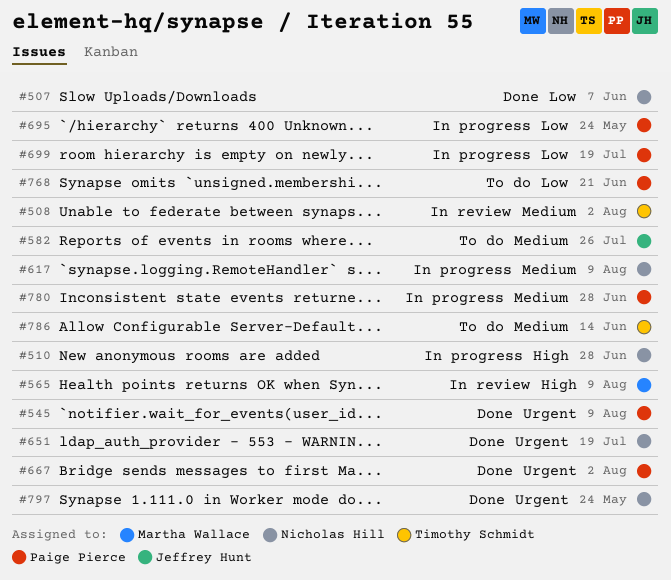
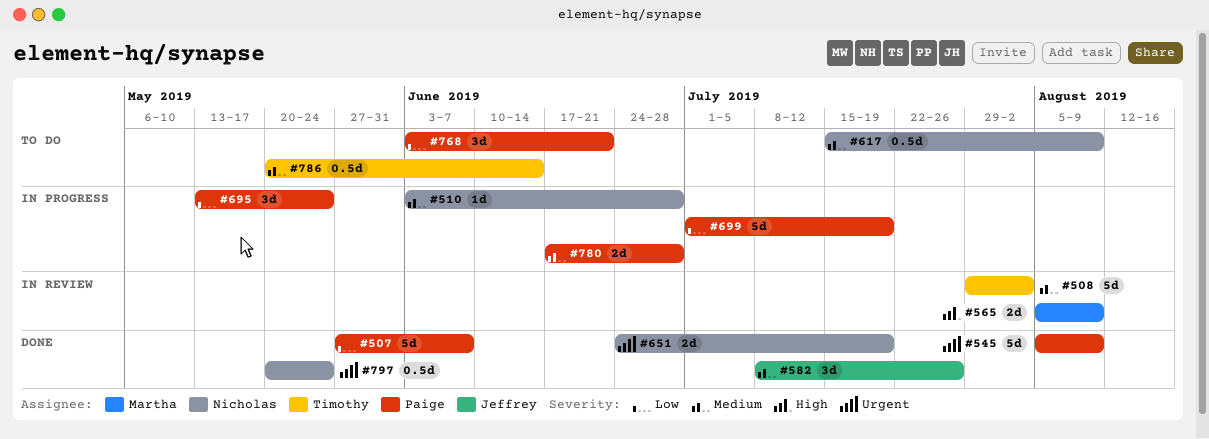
#507, owner: Nicholas Hill -> Paige Pierce
#510, priority: High -> Medium
#582, status: To do -> Done
#617, status: In progress -> To do
#667: present -> none

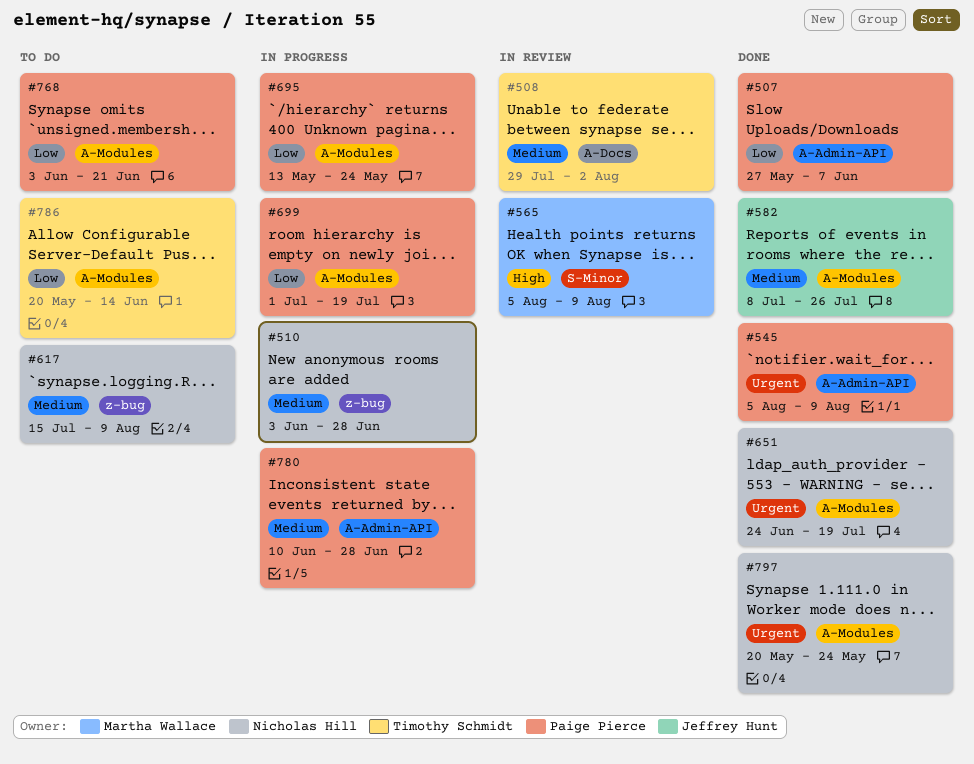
#780, start: Jun 17 -> Jun 10
#786, priority: Medium -> Low

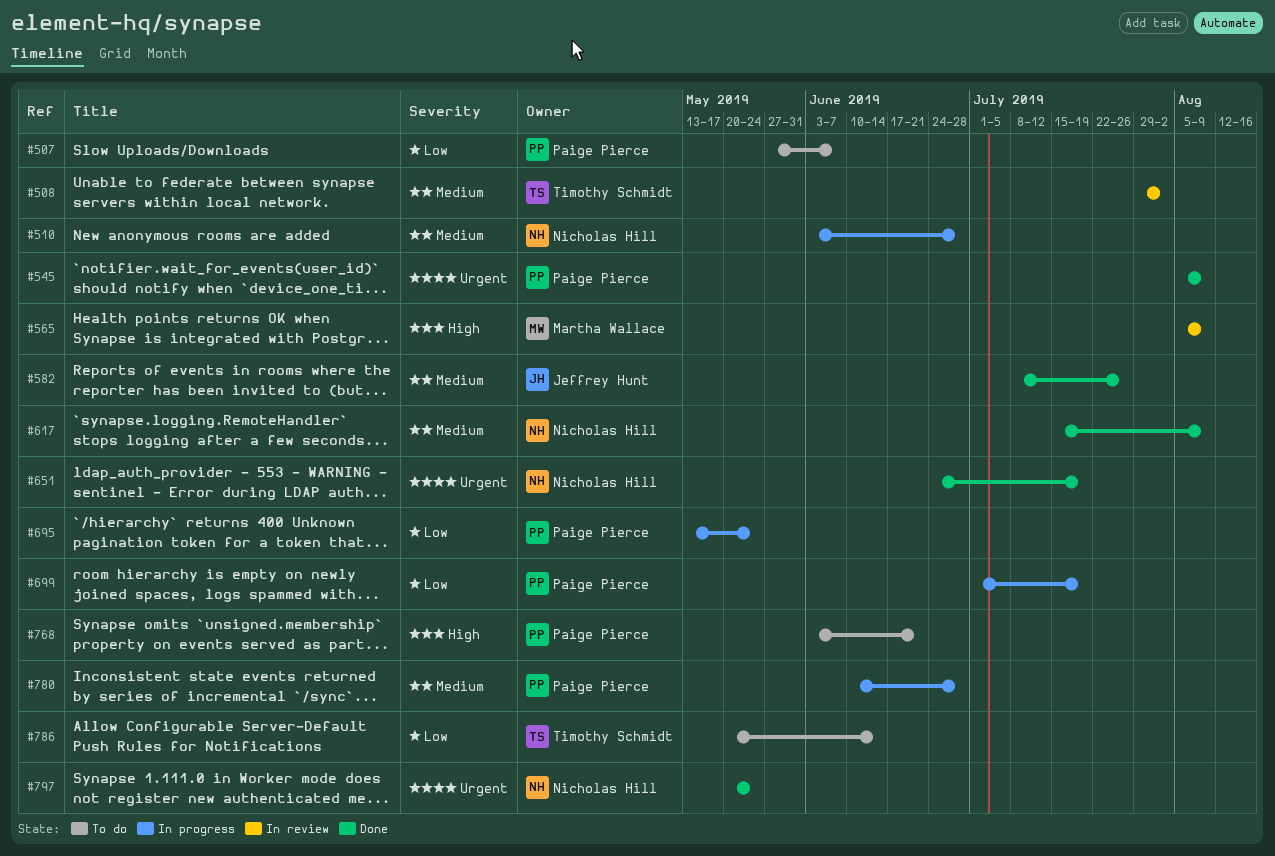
#507, status: Done -> To do
#617, status: To do -> Done
#768, priority: Low -> High

